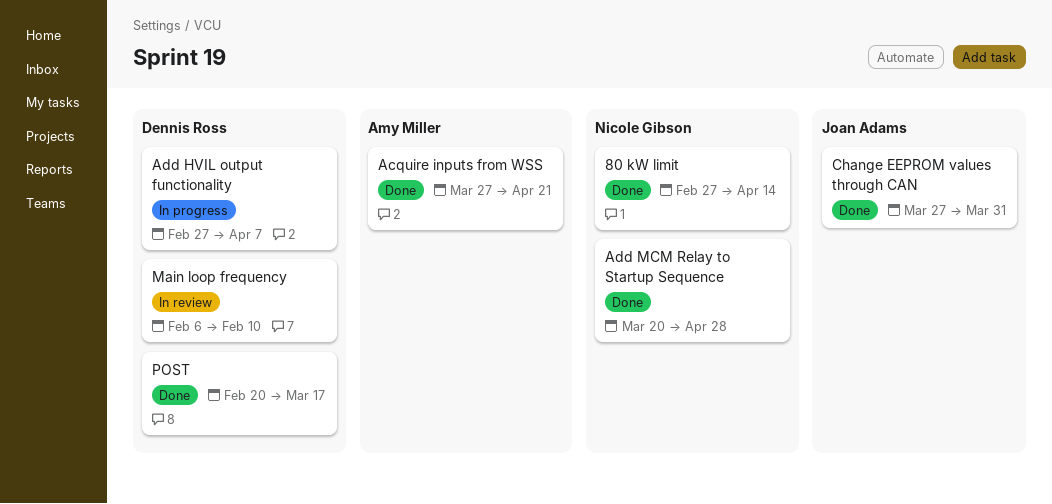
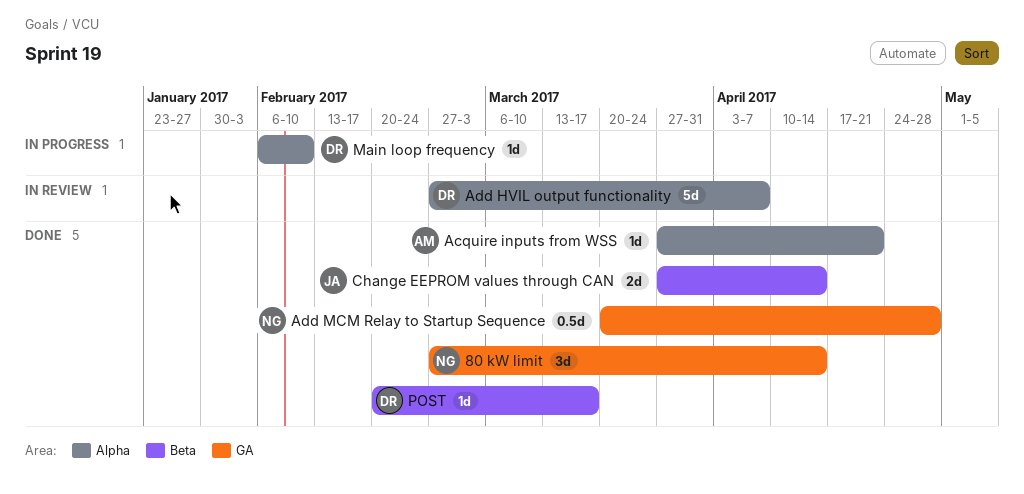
Add HVIL output functionality, status: In progress -> In review
Change EEPROM values through CAN, due: Mar 31 -> Apr 14
Main loop frequency, status: In review -> In progress

